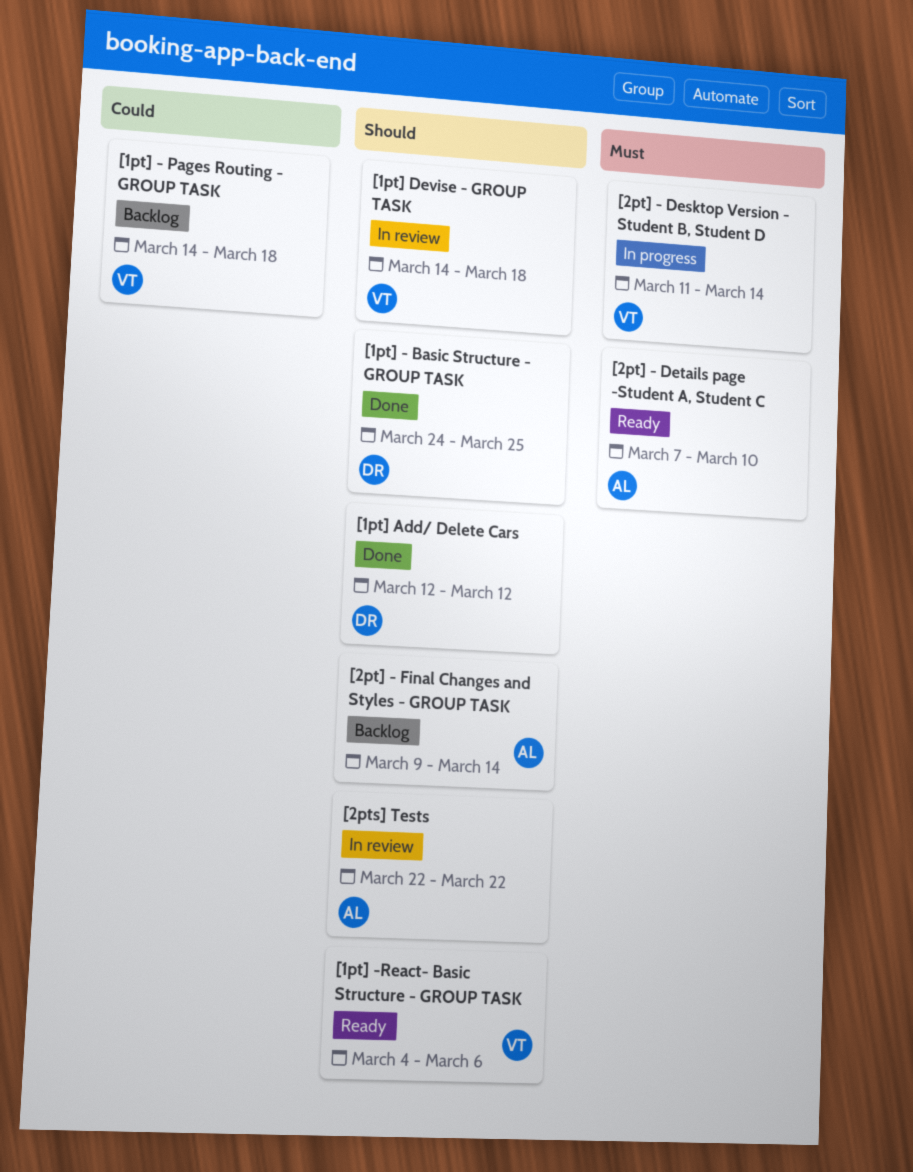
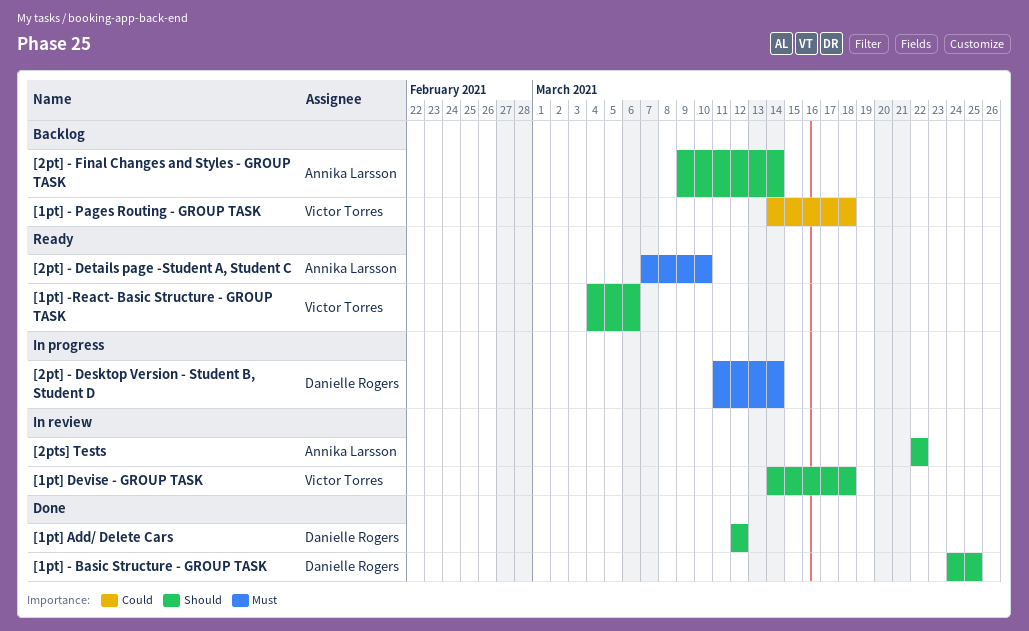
[2pt] - Desktop Version - Student B, Student D, owner: Victor Torres -> Danielle Rogers

